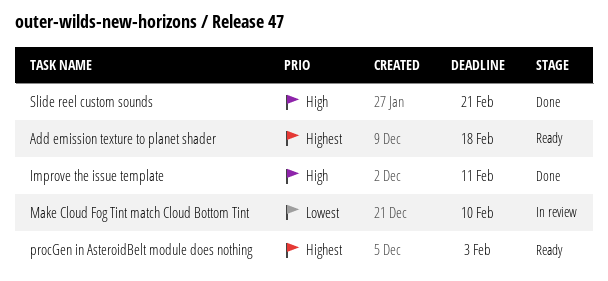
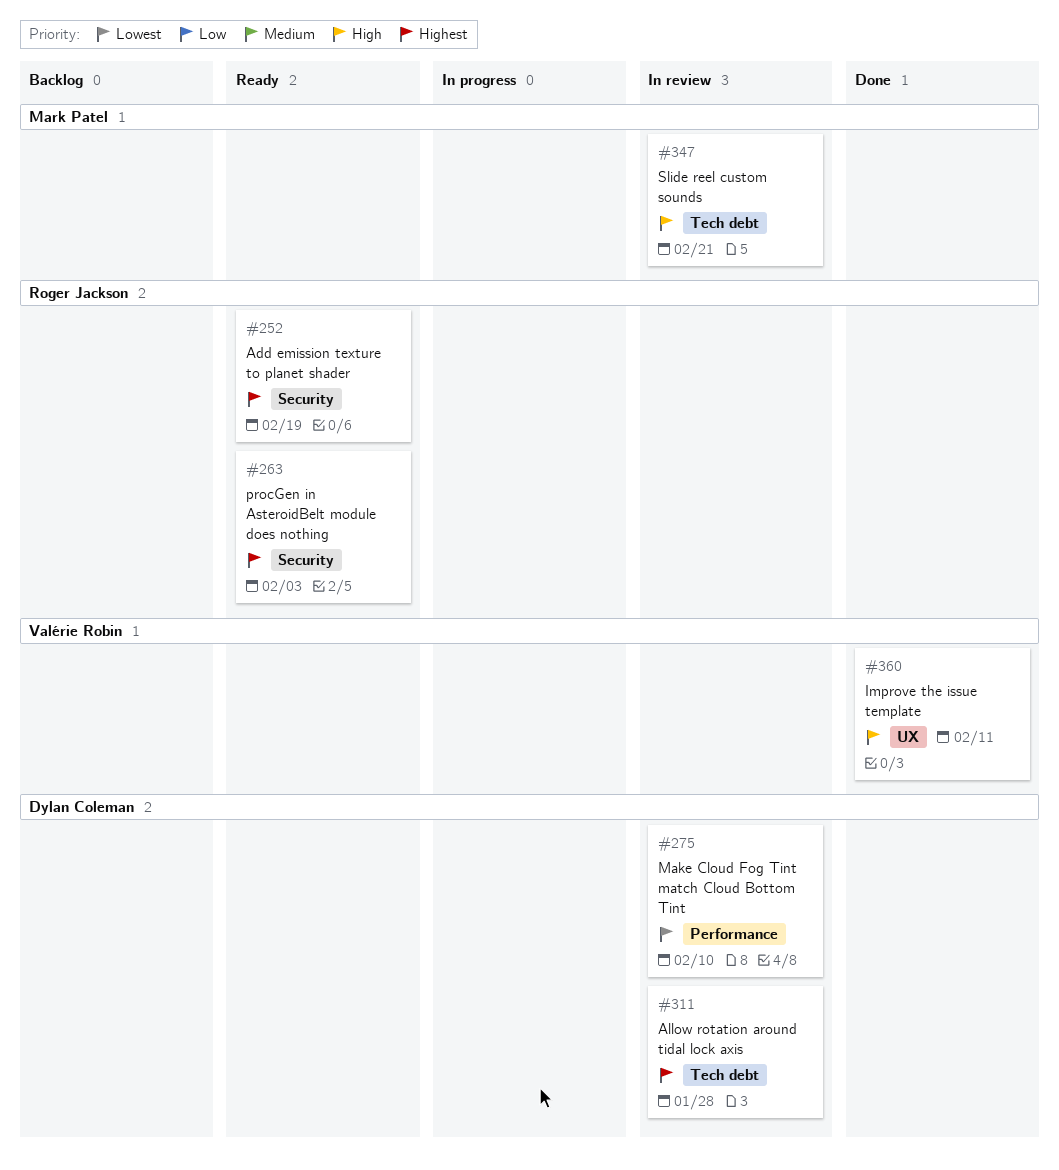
Add emission texture to planet shader, due: Feb 18 -> Feb 19
Allow rotation around tidal lock axis: none -> present
Slide reel custom sounds, status: Done -> In review

